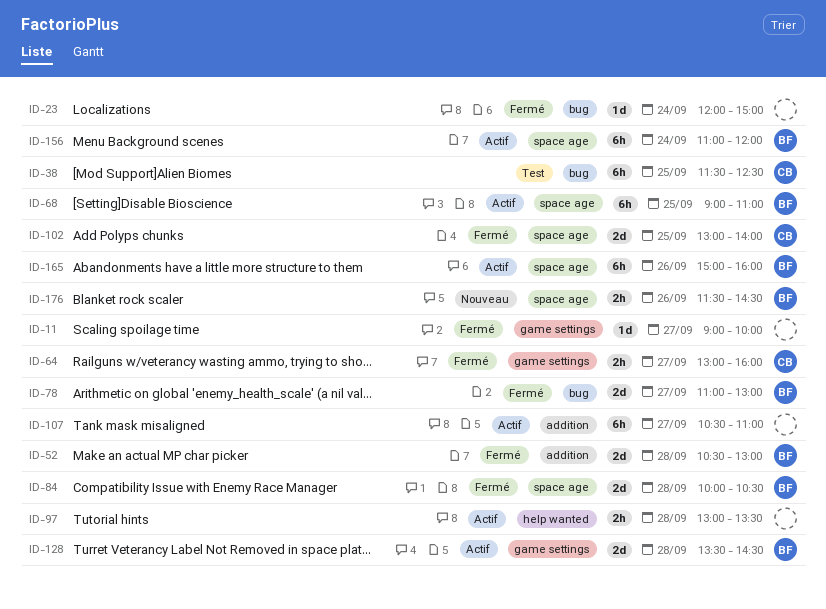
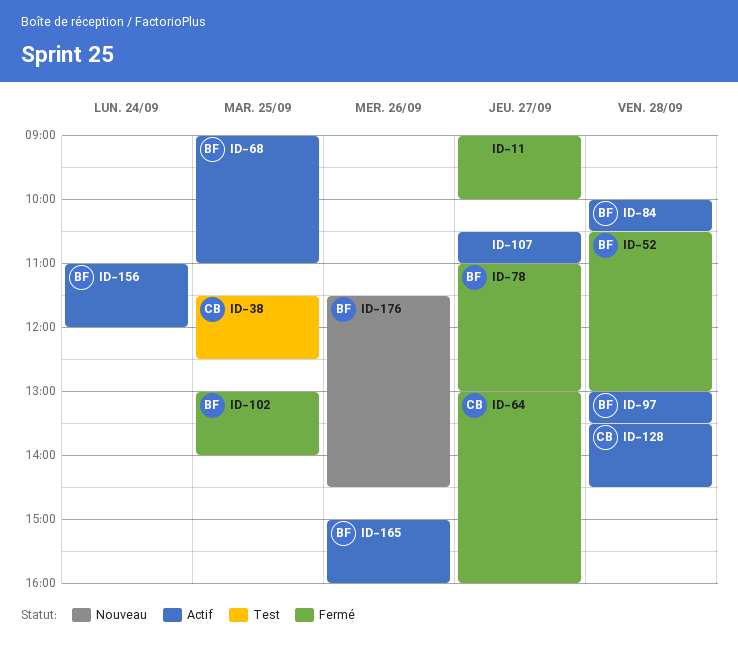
ID-23: present -> none
ID-84, status: Fermé -> Actif
ID-97, owner: none -> BF
ID-102, owner: CB -> BF
ID-128, owner: BF -> CB

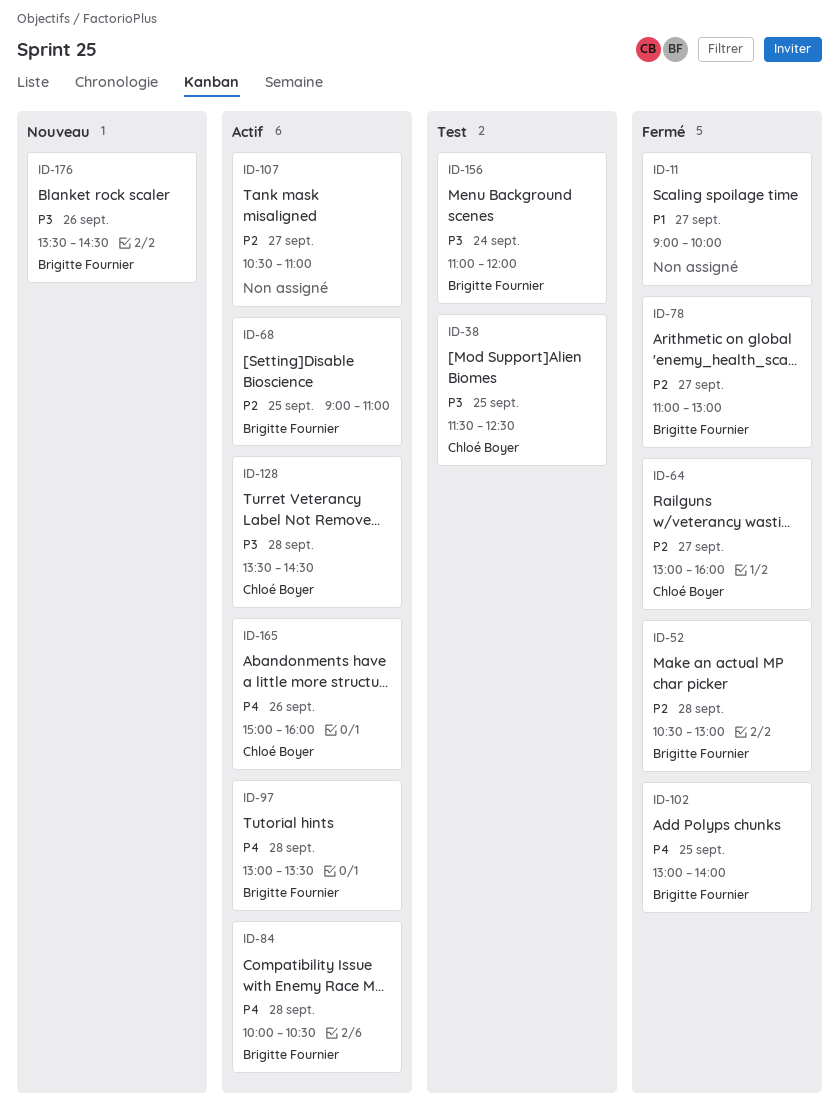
ID-156, status: Actif -> Test
ID-165, owner: Brigitte Fournier -> Chloé Boyer
ID-176, begins: 11:30 -> 13:30

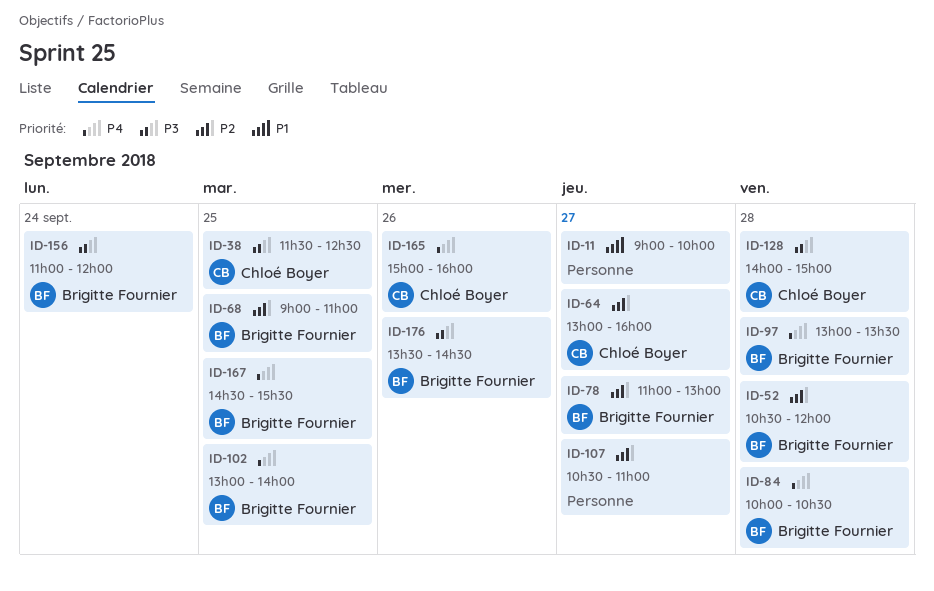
ID-52, ends: 13:00 -> 12:00
ID-128, begins: 13:30 -> 14:00
ID-128, ends: 14:30 -> 15:00
ID-167: none -> present

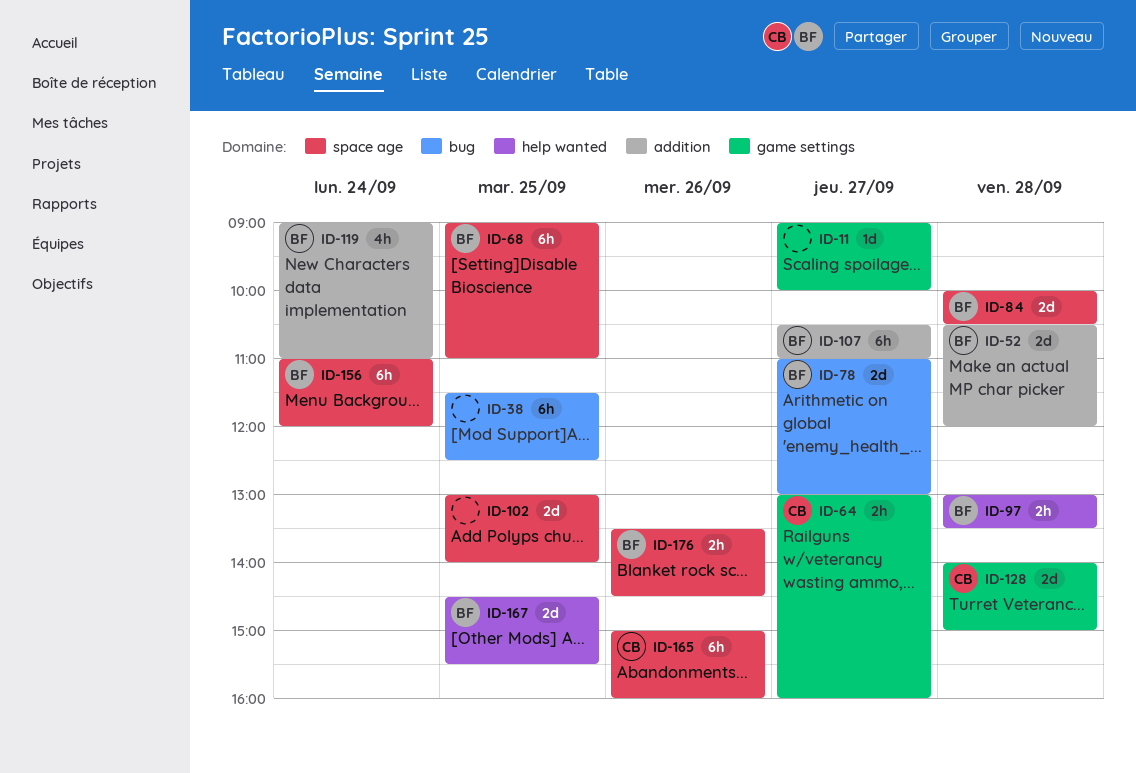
ID-38, owner: Chloé Boyer -> none
ID-102, owner: Brigitte Fournier -> none
ID-107, owner: none -> Brigitte Fournier
ID-119: none -> present

